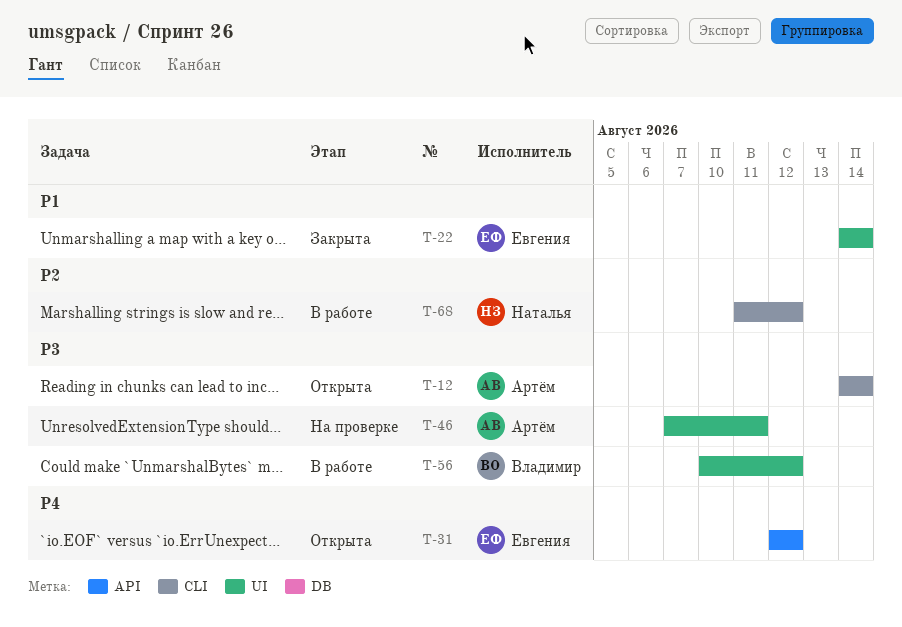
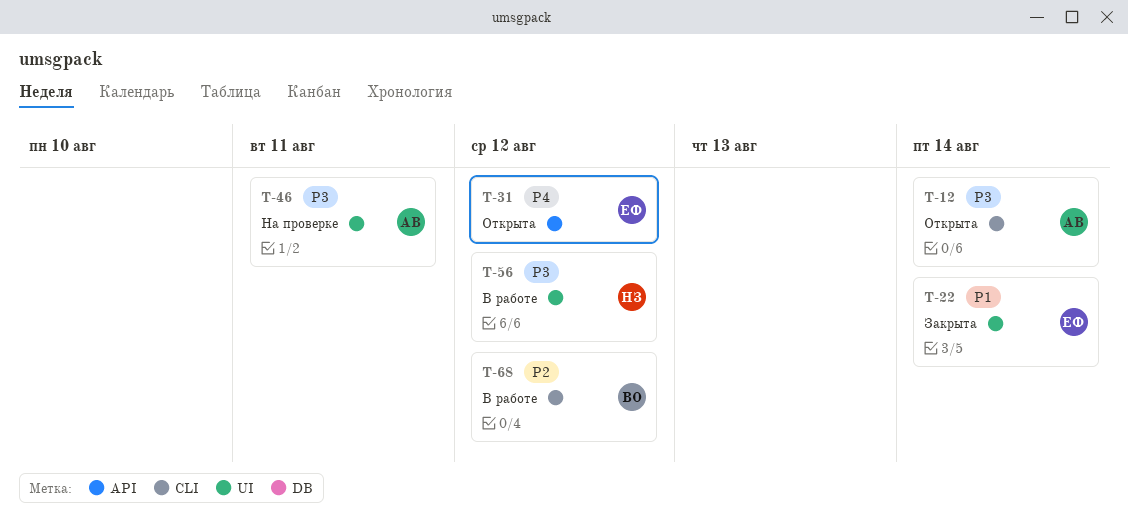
T-56, owner: Владимир -> Наталья
T-68, owner: Наталья -> Владимир

